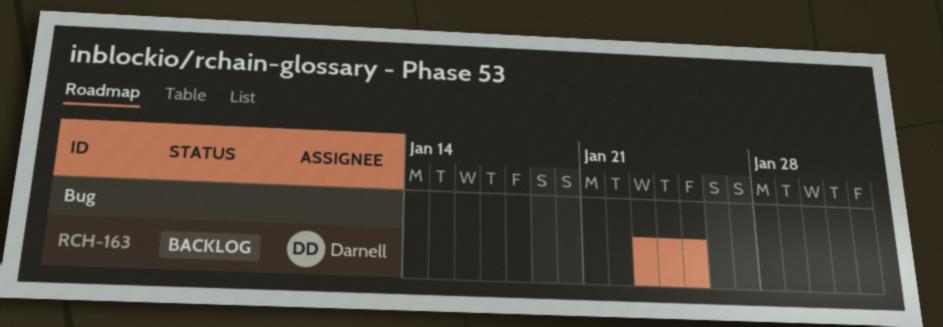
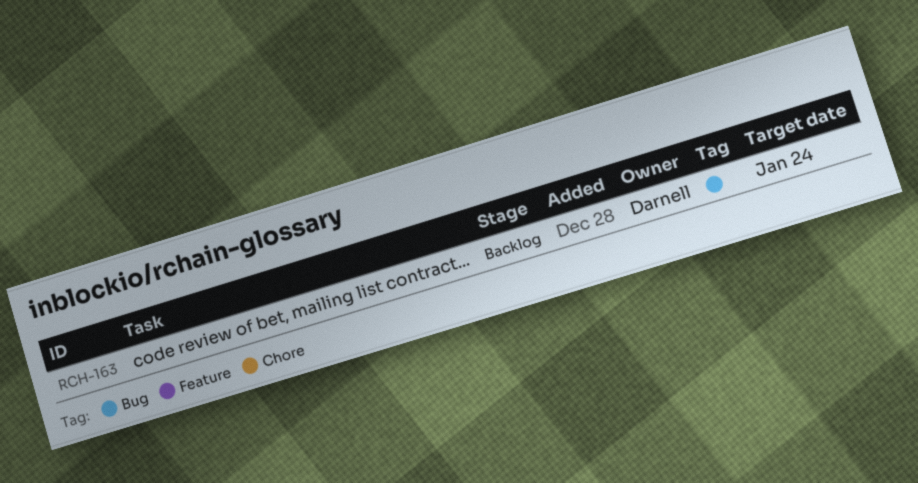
RCH-163, due: Jan 25 -> Jan 24

